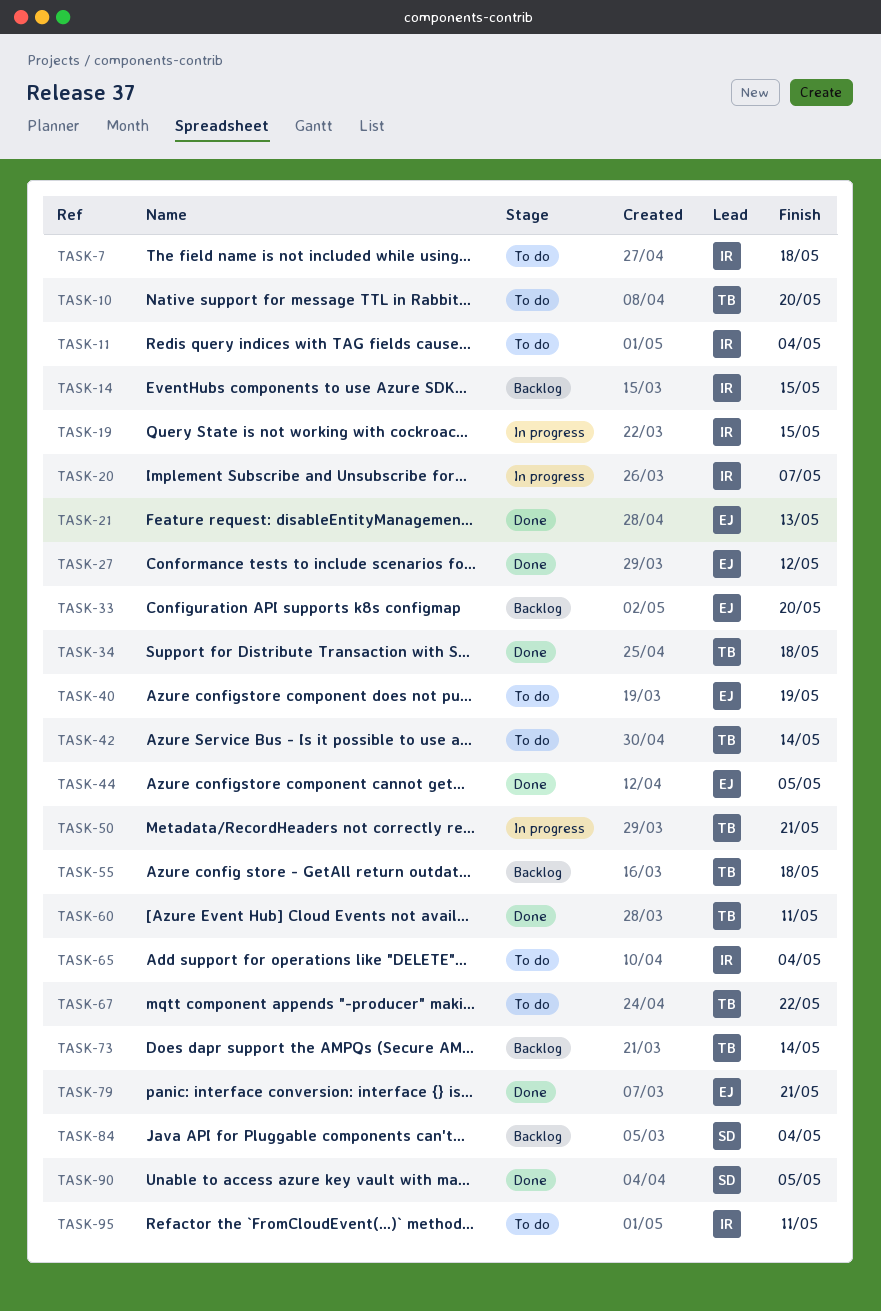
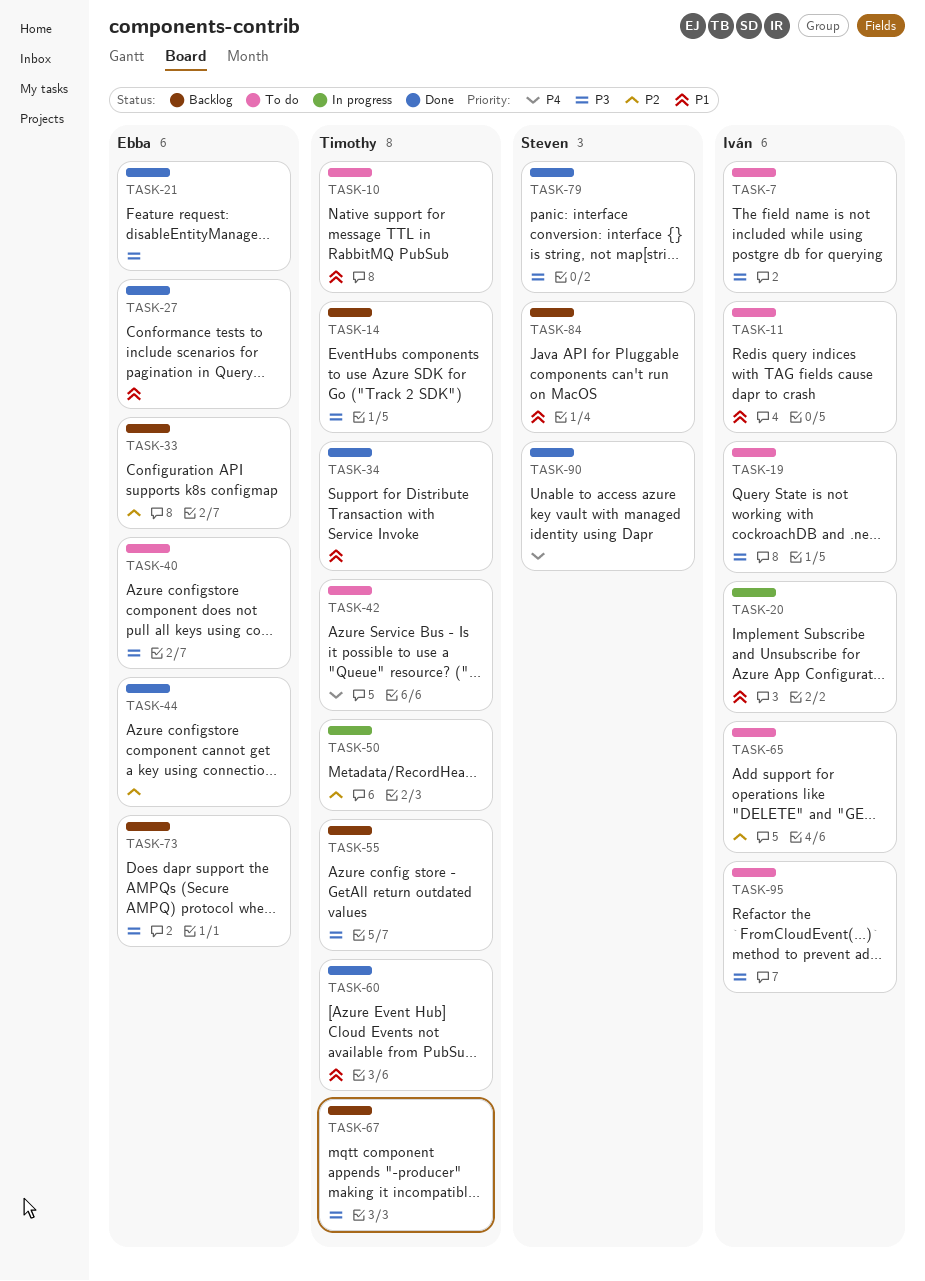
TASK-14, owner: Iván -> Timothy
TASK-19, status: In progress -> To do
TASK-67, status: To do -> Backlog
TASK-73, owner: Timothy -> Ebba
TASK-79, owner: Ebba -> Steven

